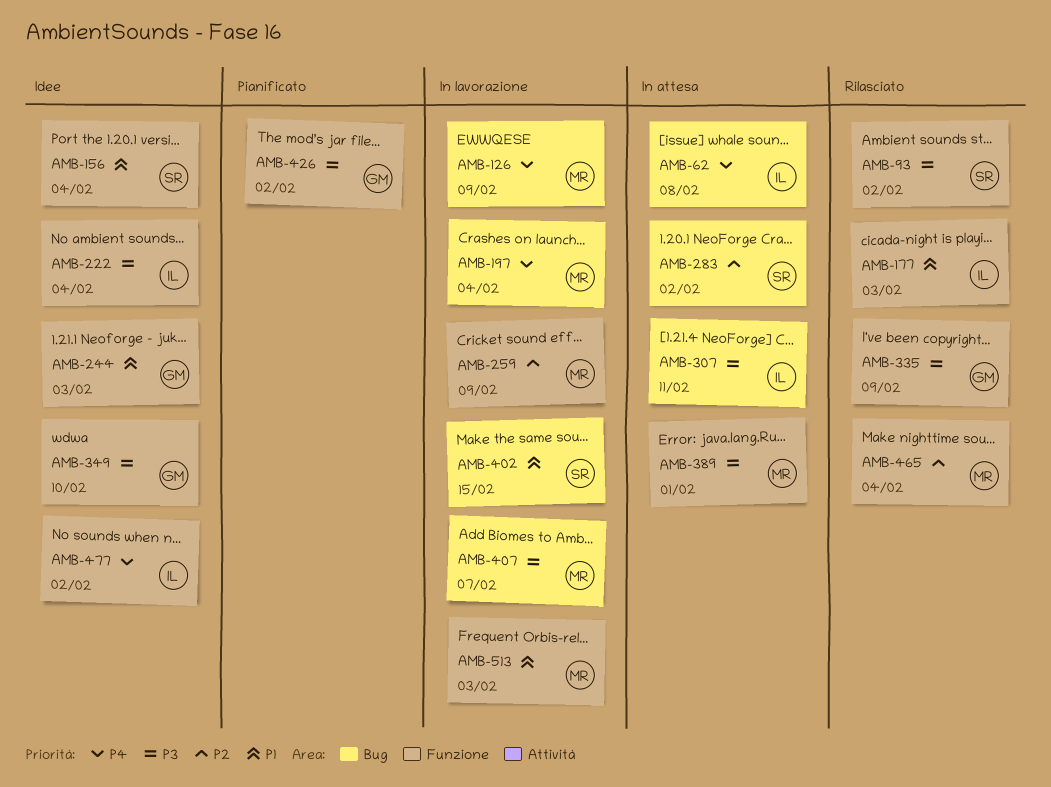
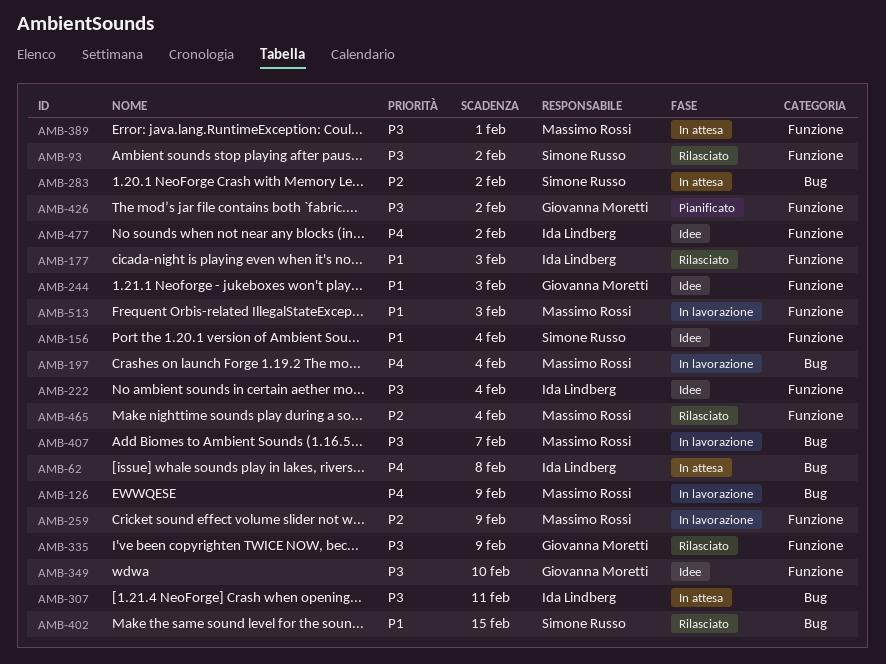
AMB-402, status: In lavorazione -> Rilasciato

